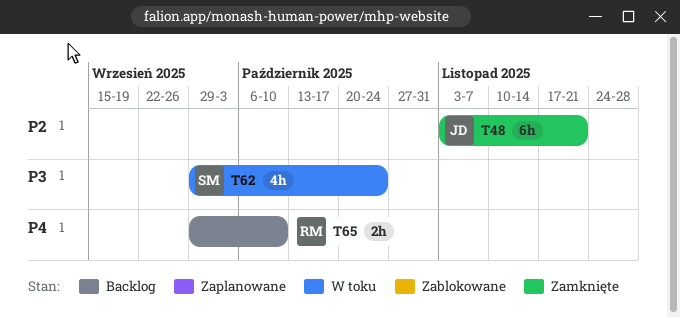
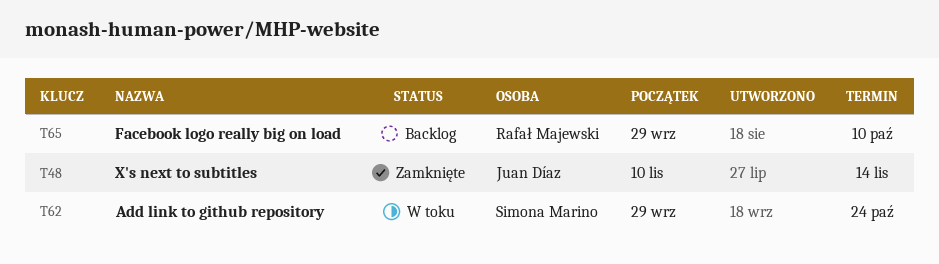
T48, start: Nov 3 -> Nov 10
T48, due: Nov 21 -> Nov 14

